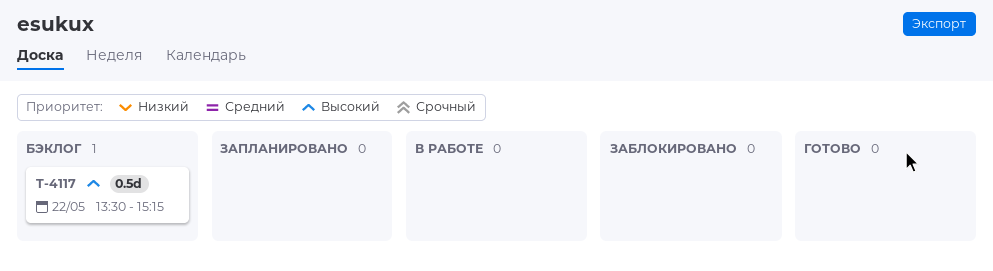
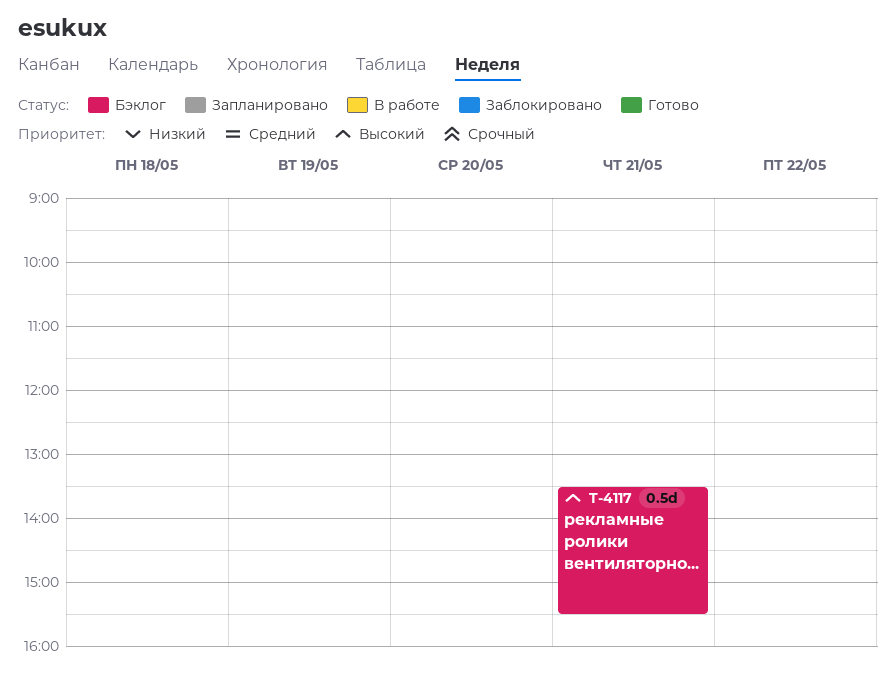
T-4117, day: May 22 -> May 21
T-4117, ends: 15:15 -> 15:30

